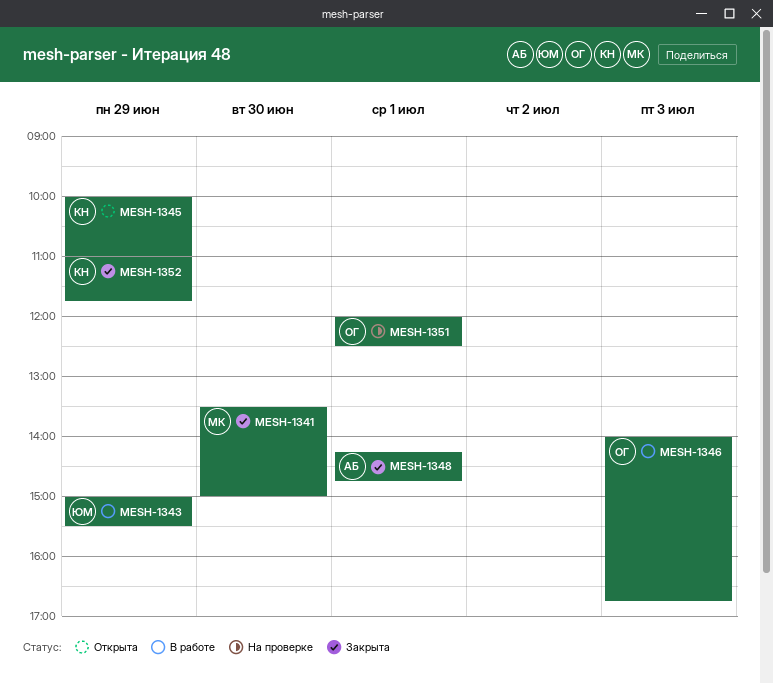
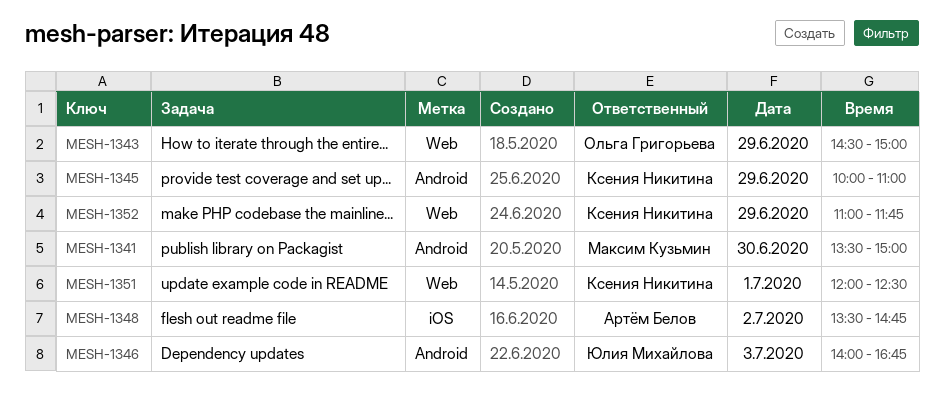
MESH-1343, owner: Юлия Михайлова -> Ольга Григорьева
MESH-1343, begins: 15:00 -> 14:30
MESH-1343, ends: 15:30 -> 15:00
MESH-1346, owner: Ольга Григорьева -> Юлия Михайлова
MESH-1348, day: Jul 1 -> Jul 2
MESH-1348, begins: 14:15 -> 13:30
MESH-1351, owner: Ольга Григорьева -> Ксения Никитина

